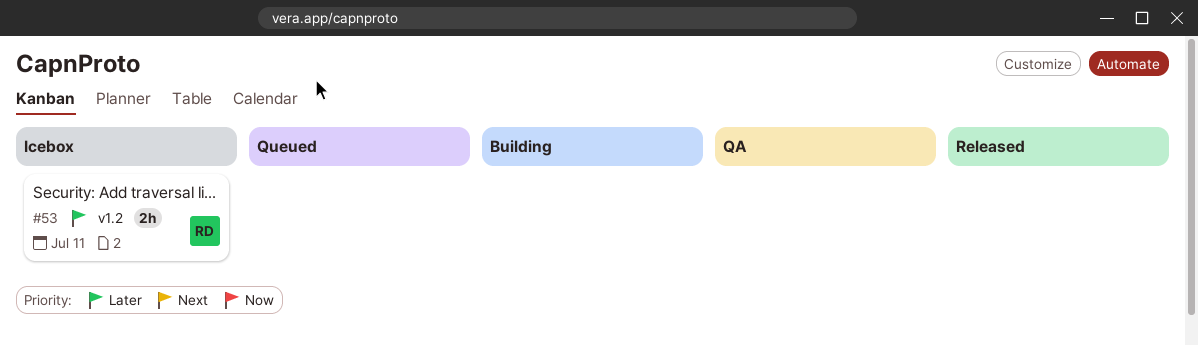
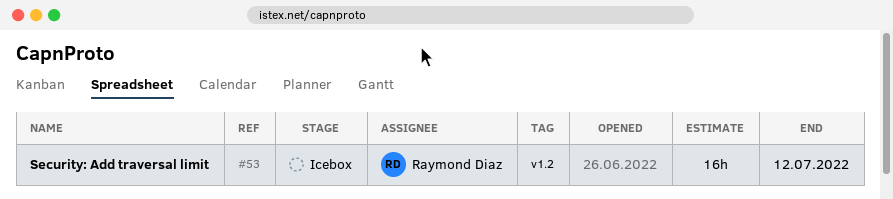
#53, estimate: 2h -> 16h
#53, due: Jul 11 -> Jul 12

